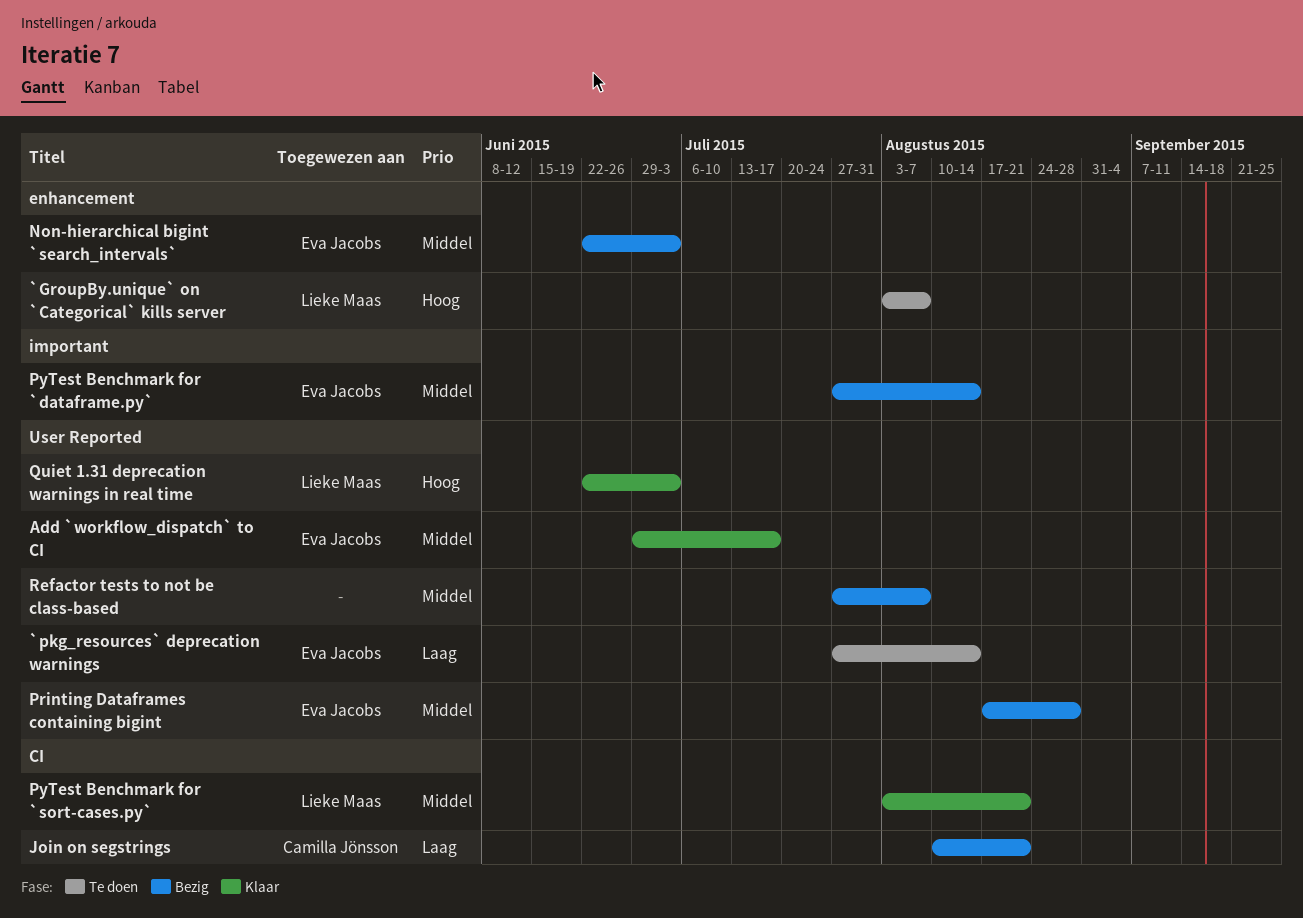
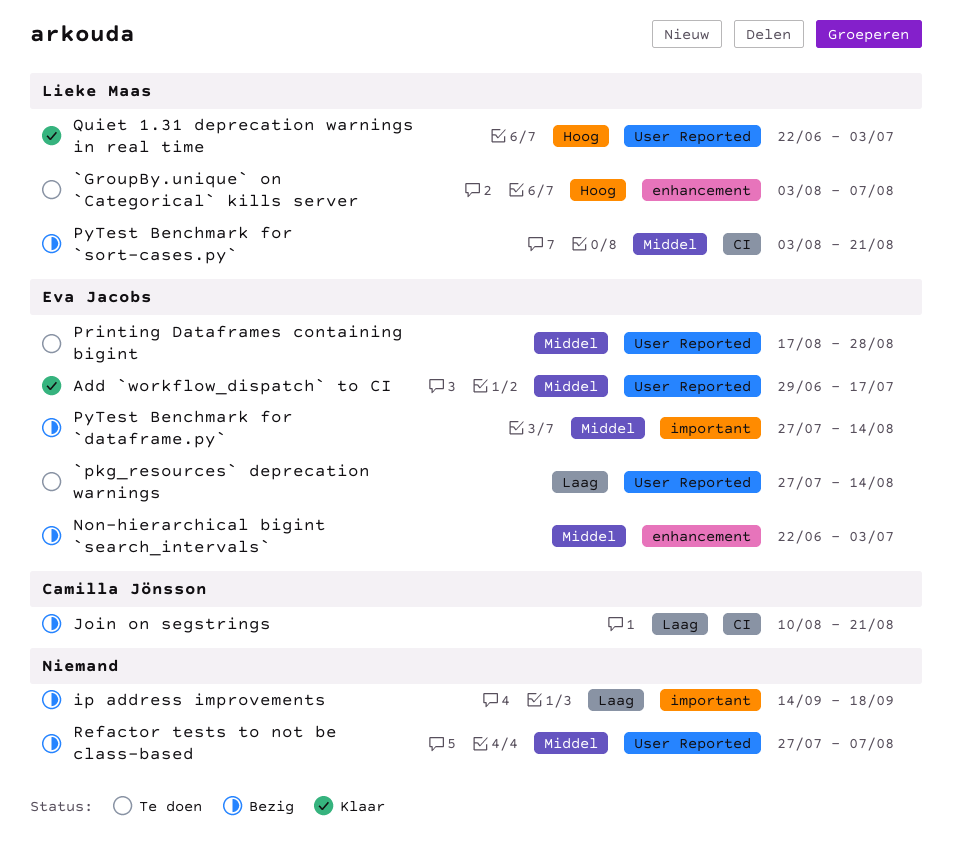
ip address improvements: none -> present
Printing Dataframes containing bigint, status: Bezig -> Te doen
PyTest Benchmark for `sort-cases.py`, status: Klaar -> Bezig

